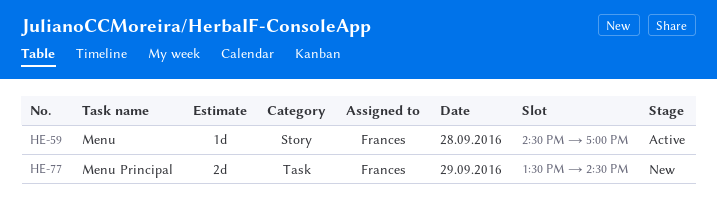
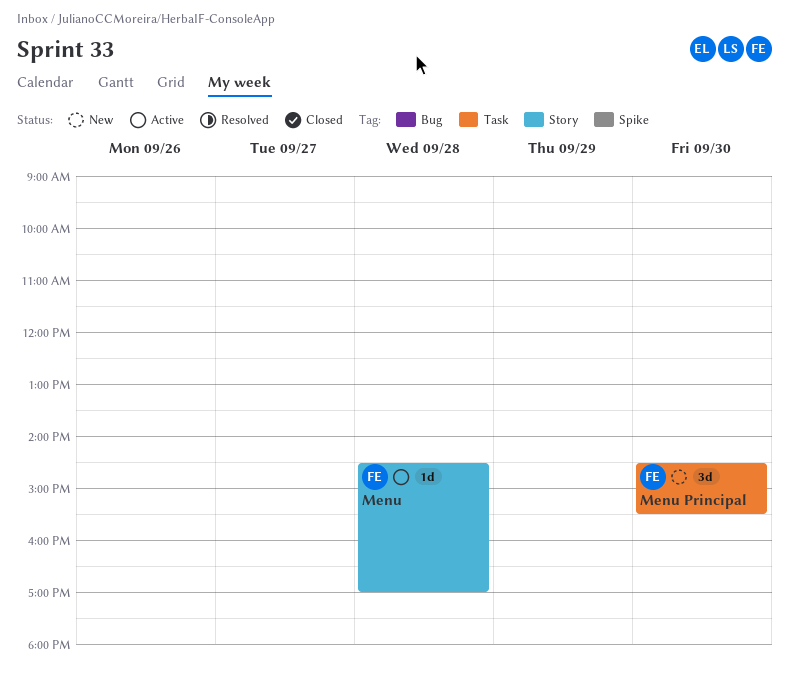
Menu Principal, estimate: 2d -> 3d
Menu Principal, day: Sep 29 -> Sep 30
Menu Principal, begins: 13:30 -> 14:30
Menu Principal, ends: 14:30 -> 15:30

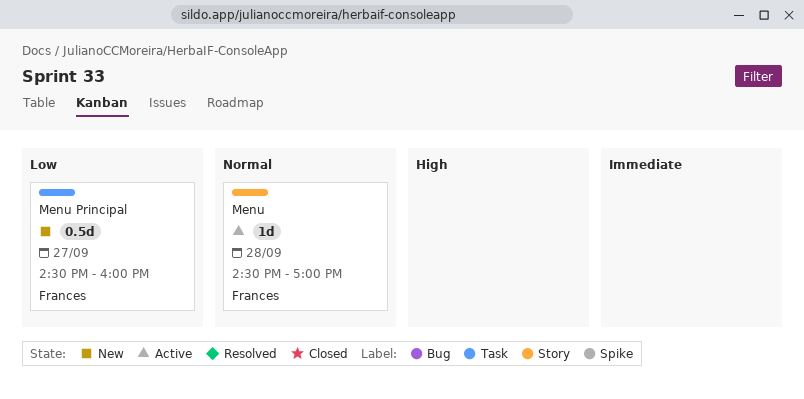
Menu Principal, estimate: 3d -> 0.5d
Menu Principal, day: Sep 30 -> Sep 27
Menu Principal, ends: 15:30 -> 16:00

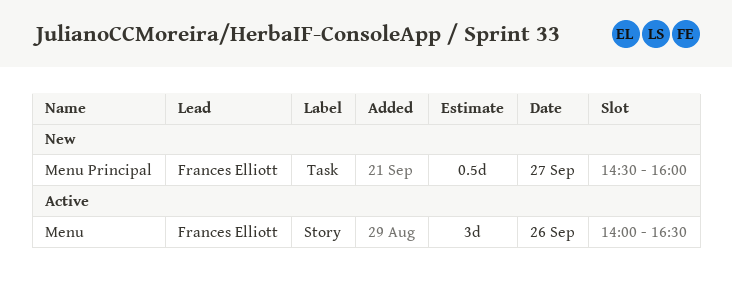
Menu, estimate: 1d -> 3d
Menu, day: Sep 28 -> Sep 26
Menu, begins: 14:30 -> 14:00
Menu, ends: 17:00 -> 16:30

